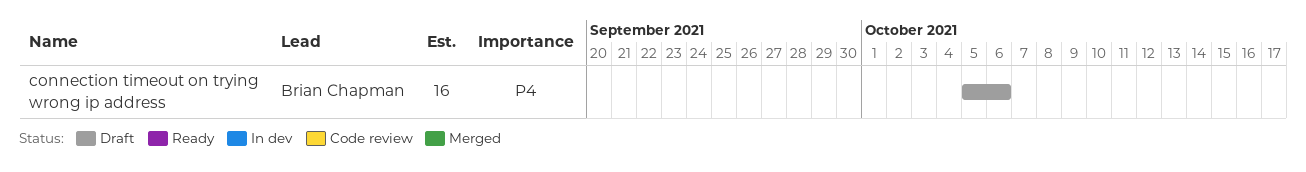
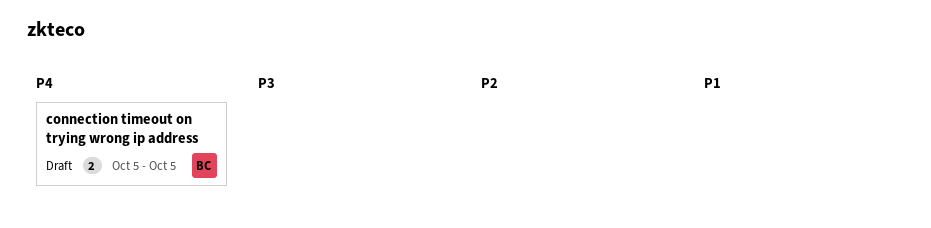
connection timeout on trying wrong ip address, estimate: 16 -> 2
connection timeout on trying wrong ip address, due: Oct 6 -> Oct 5

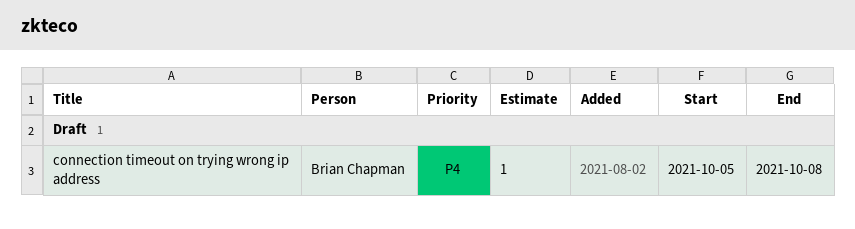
connection timeout on trying wrong ip address, estimate: 2 -> 1
connection timeout on trying wrong ip address, due: Oct 5 -> Oct 8

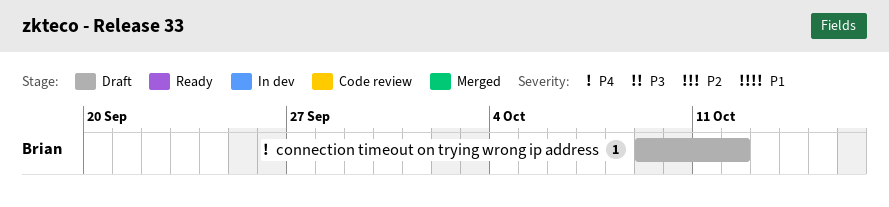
connection timeout on trying wrong ip address, start: Oct 5 -> Oct 9
connection timeout on trying wrong ip address, due: Oct 8 -> Oct 12

